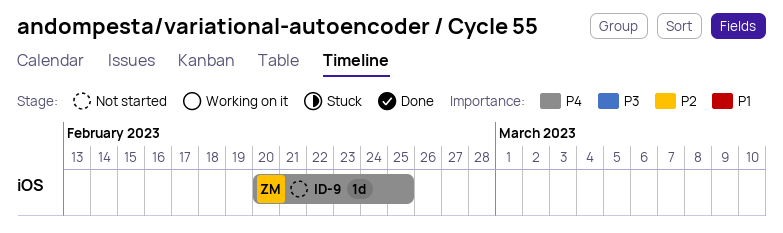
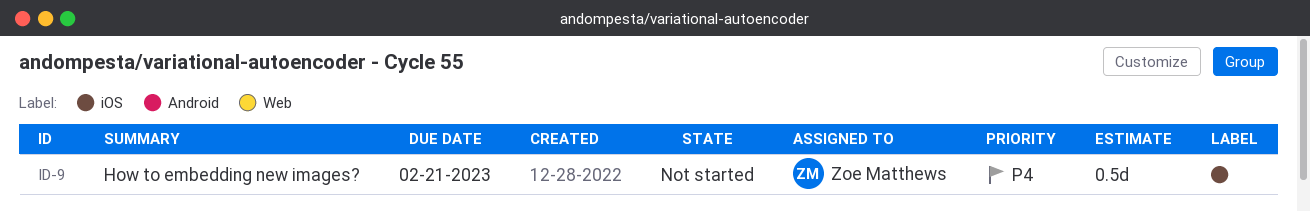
ID-9, estimate: 1d -> 0.5d
ID-9, due: Feb 25 -> Feb 21

